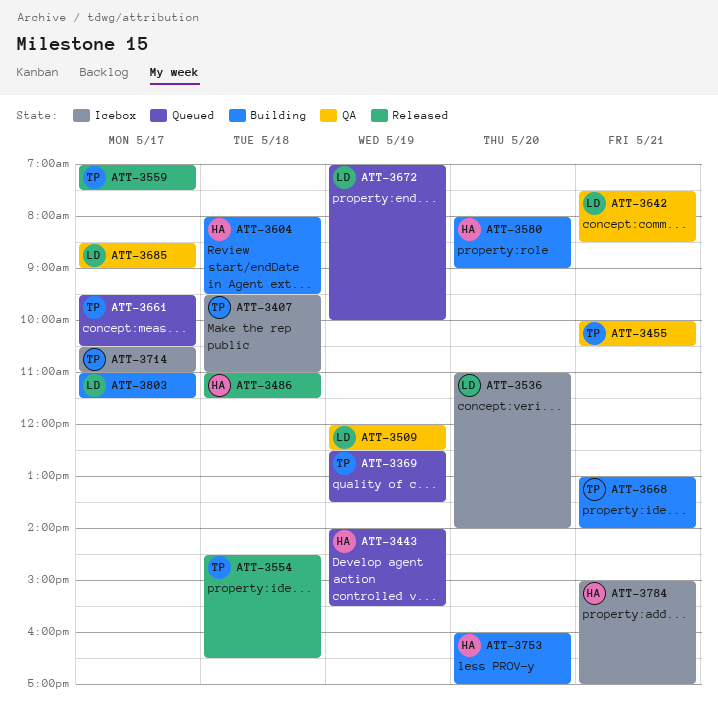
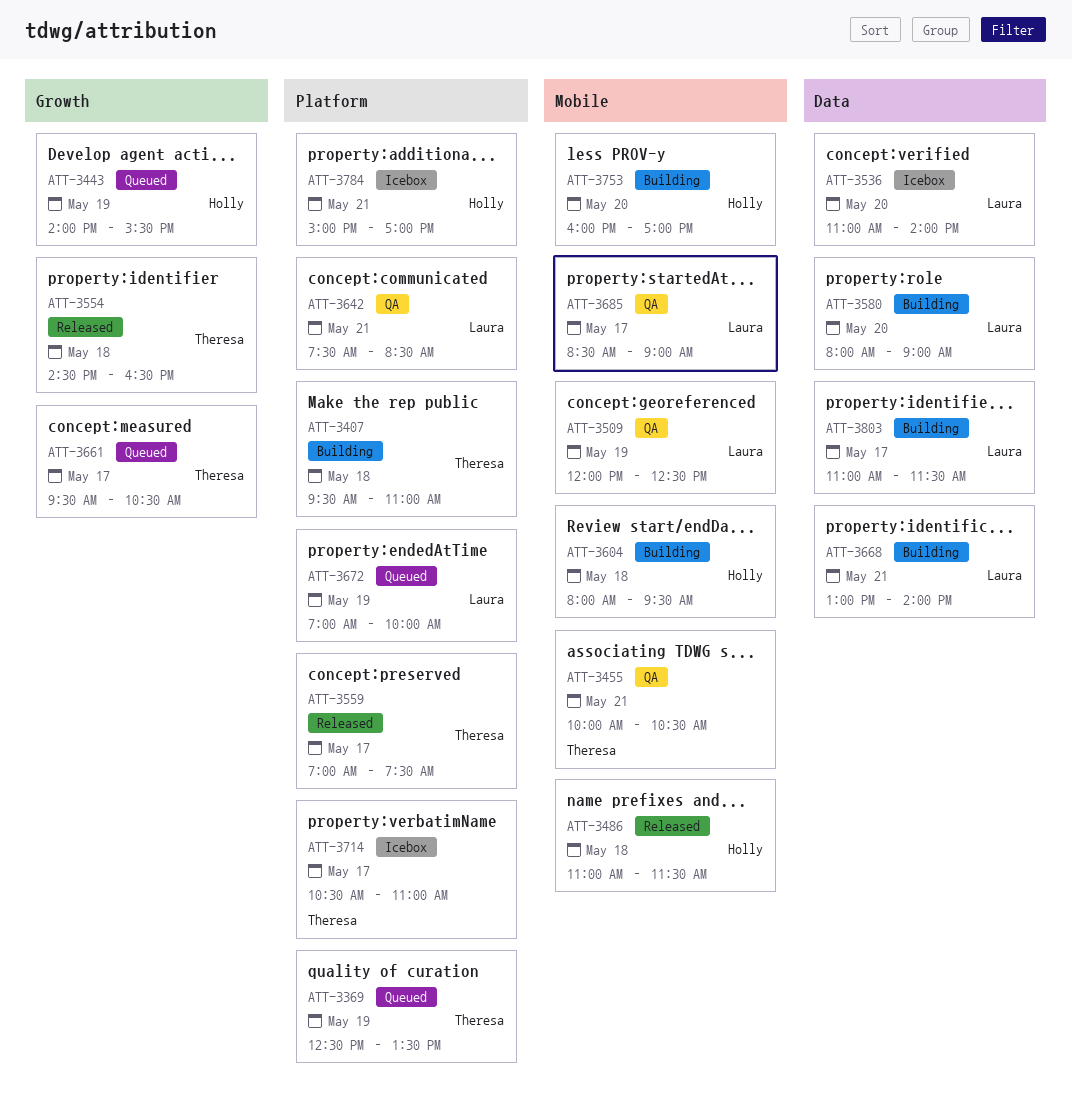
ATT-3407, status: Icebox -> Building
ATT-3580, owner: Holly -> Laura
ATT-3668, owner: Theresa -> Laura

